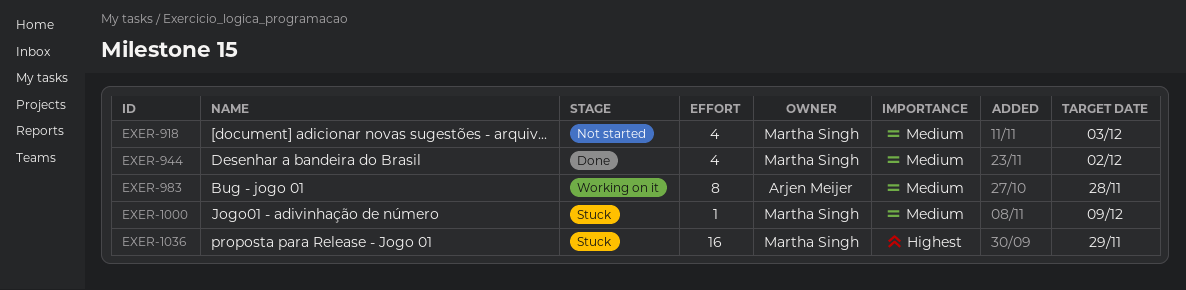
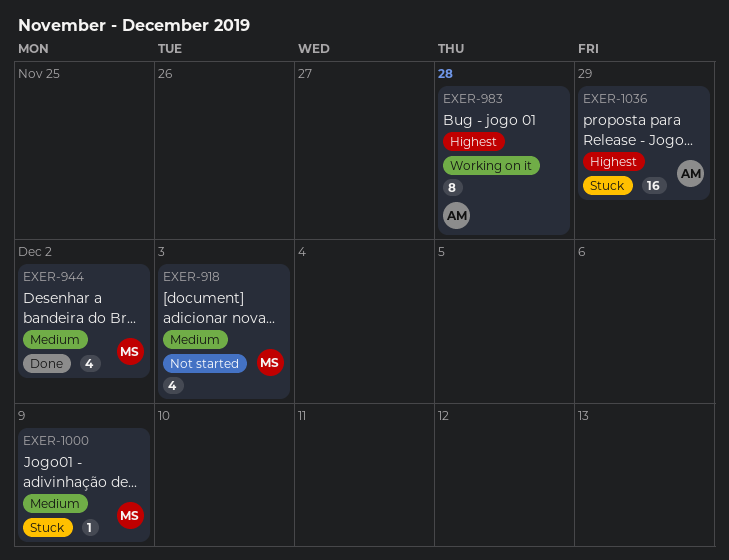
EXER-983, priority: Medium -> Highest
EXER-1036, owner: Martha Singh -> Arjen Meijer

